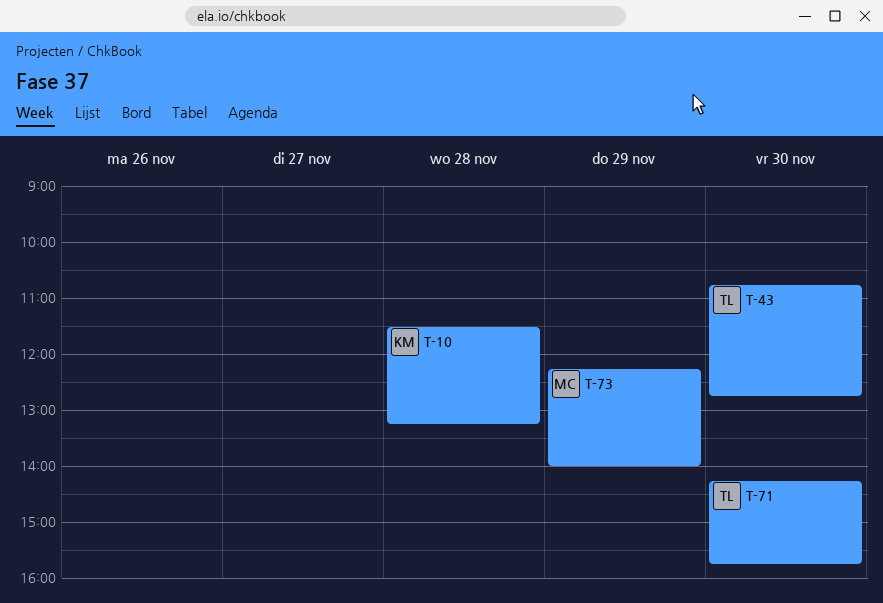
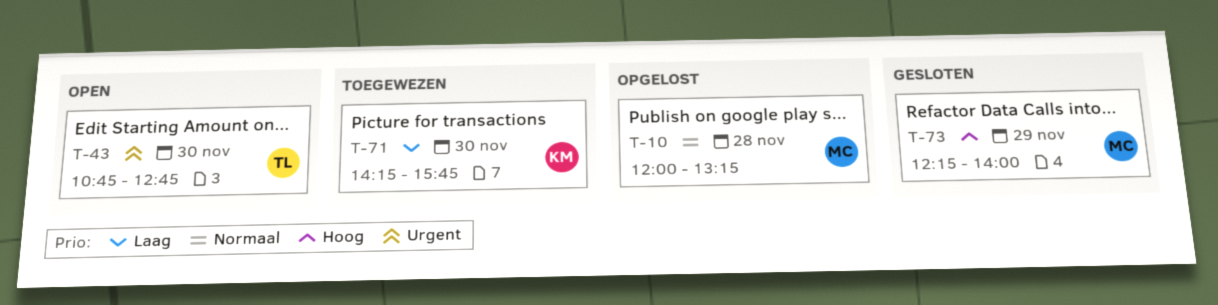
T-10, owner: KM -> MC
T-10, begins: 11:30 -> 12:00
T-71, owner: TL -> KM

